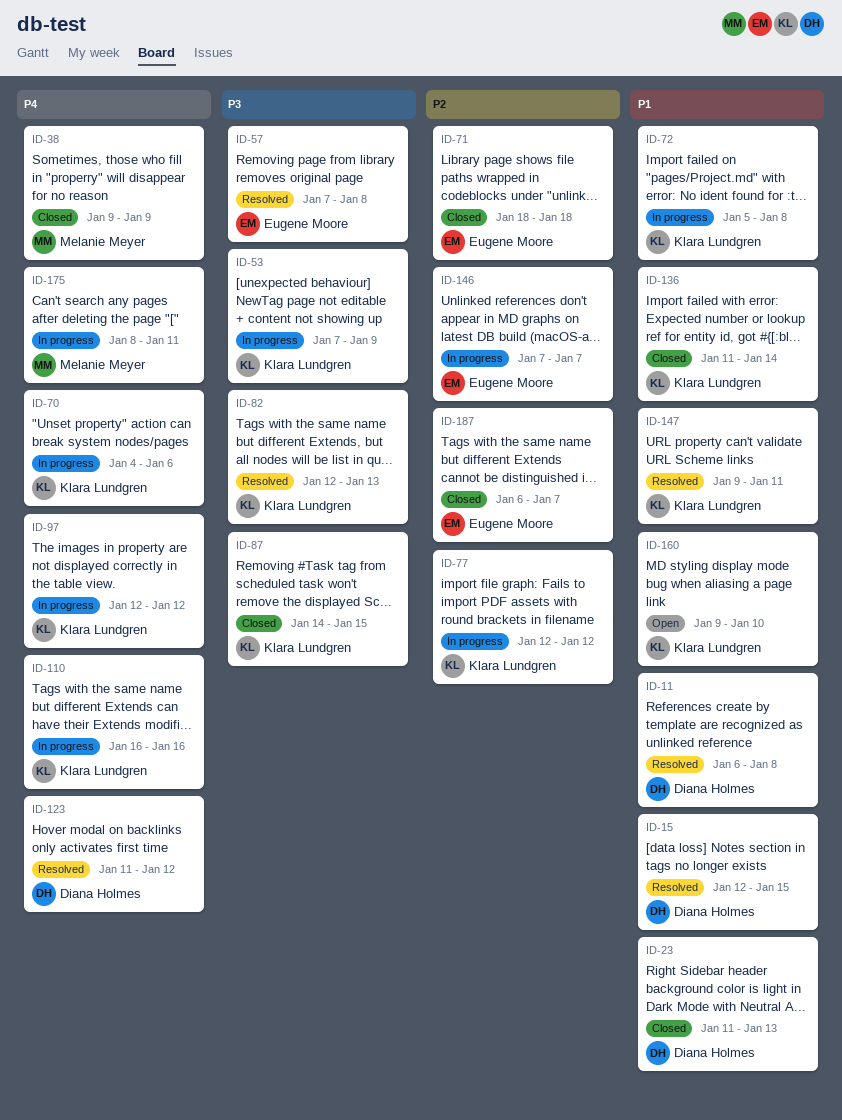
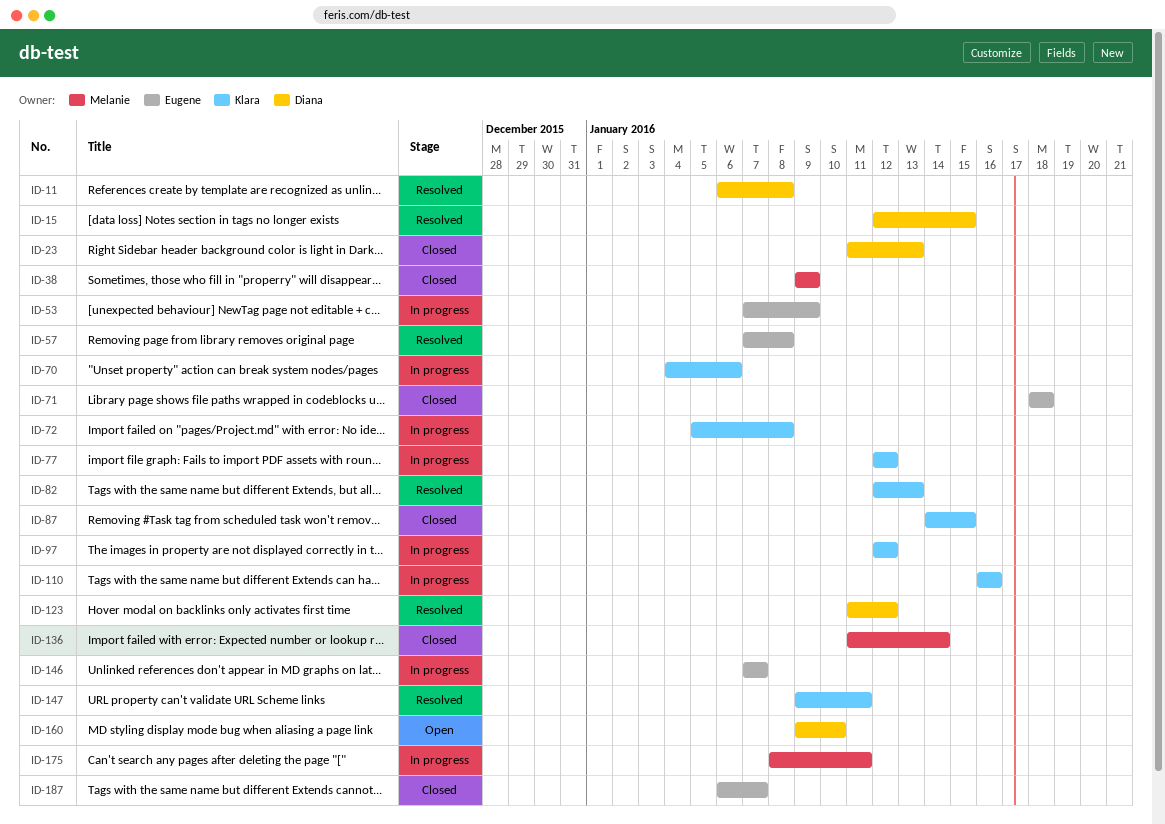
ID-53, owner: Klara Lundgren -> Eugene Moore
ID-136, owner: Klara Lundgren -> Melanie Meyer
ID-160, owner: Klara Lundgren -> Diana Holmes

